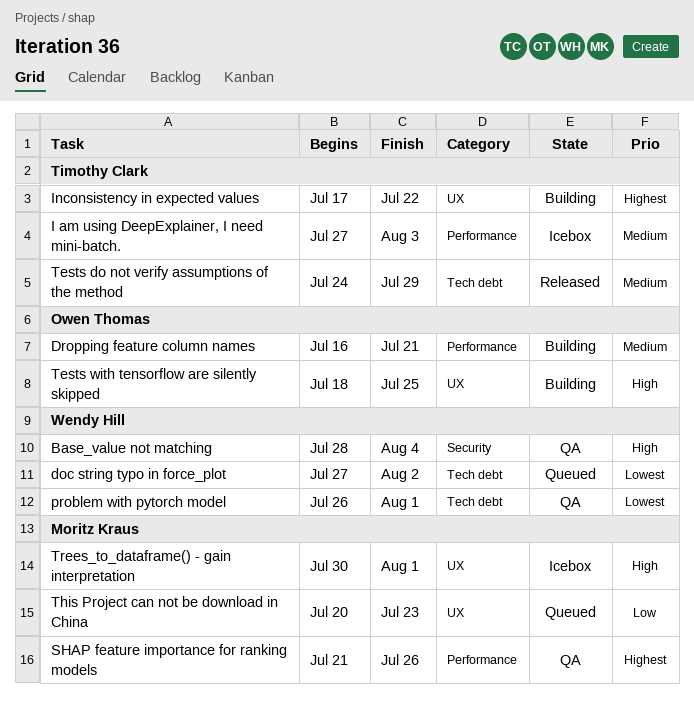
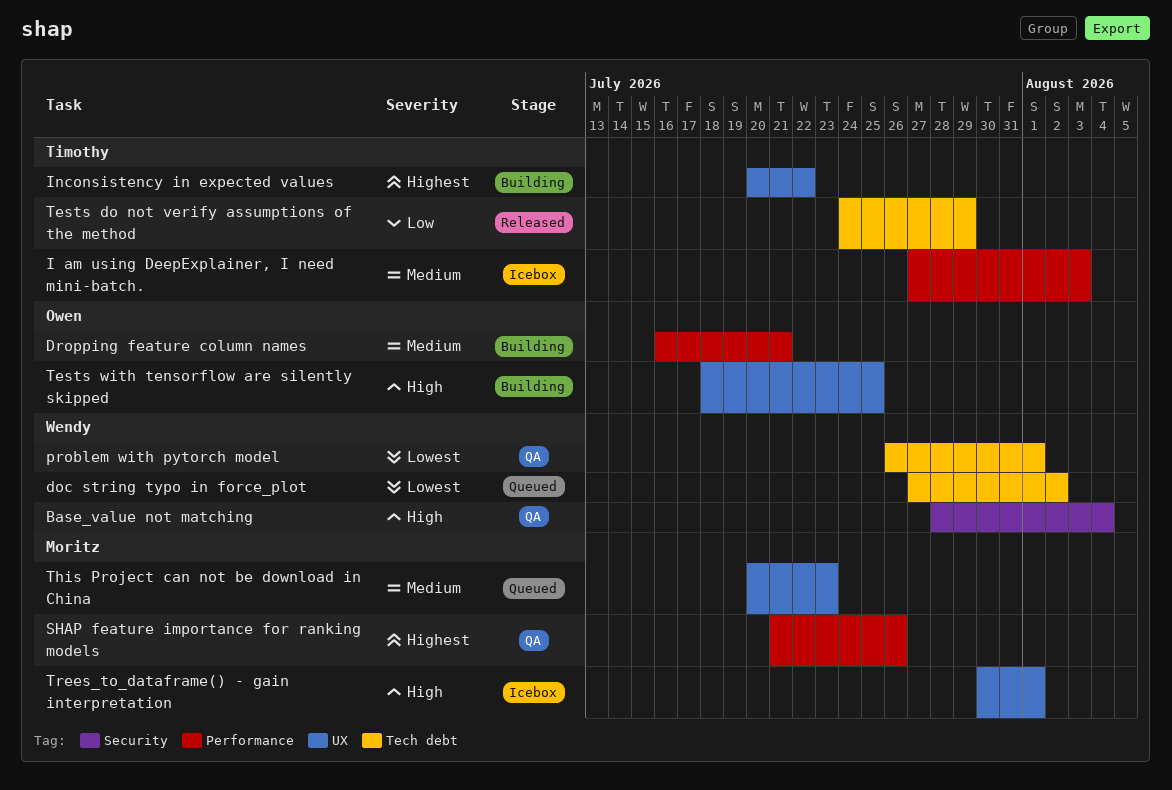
Inconsistency in expected values, start: Jul 17 -> Jul 20
Tests do not verify assumptions of the method, priority: Medium -> Low
This Project can not be download in China, priority: Low -> Medium

